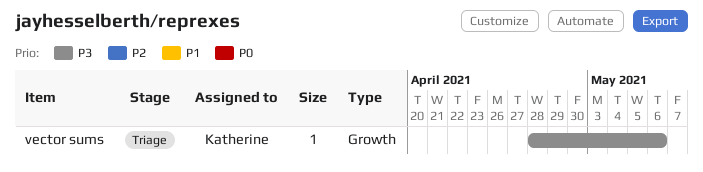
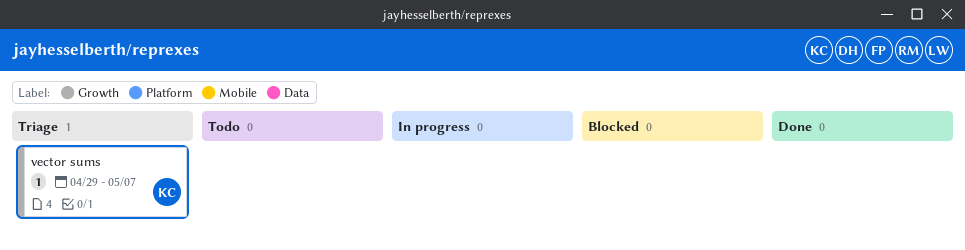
vector sums, start: Apr 28 -> Apr 29
vector sums, due: May 6 -> May 7

